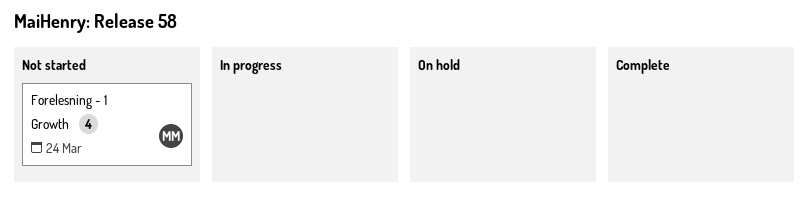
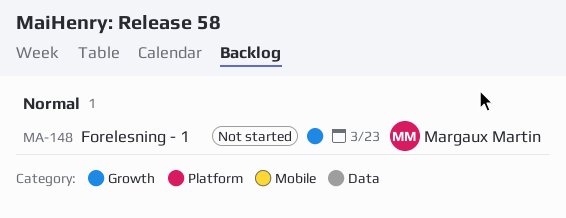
Forelesning - 1, due: Mar 24 -> Mar 23

